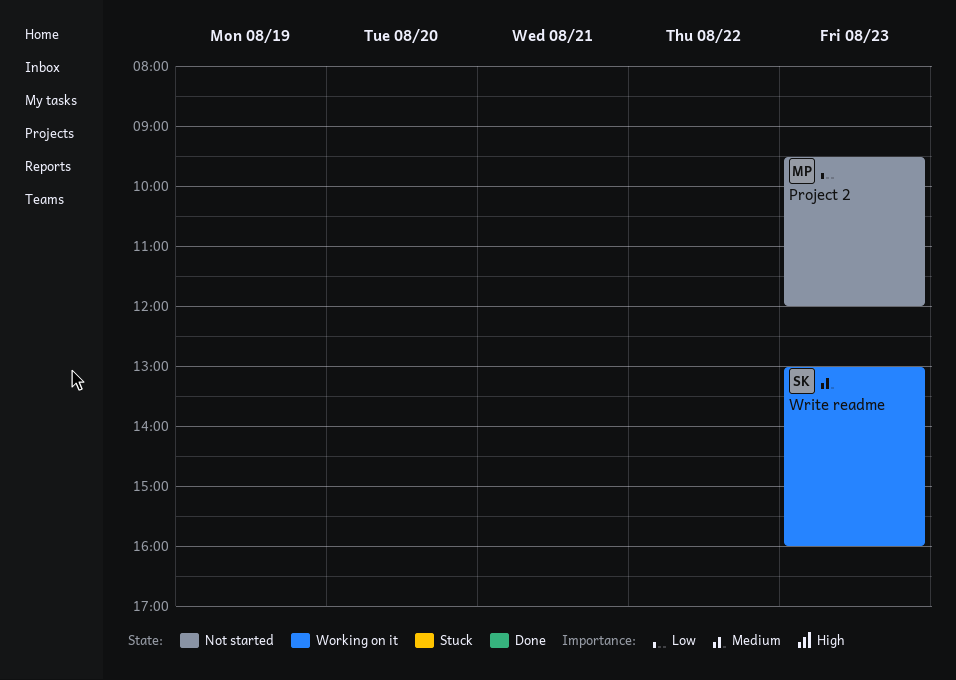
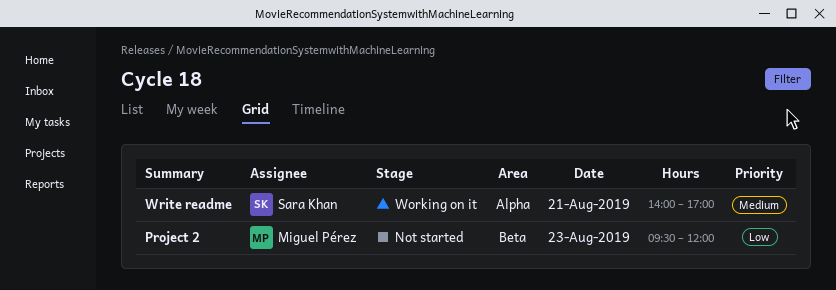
Write readme, day: Aug 23 -> Aug 21
Write readme, begins: 13:00 -> 14:00
Write readme, ends: 16:00 -> 17:00

